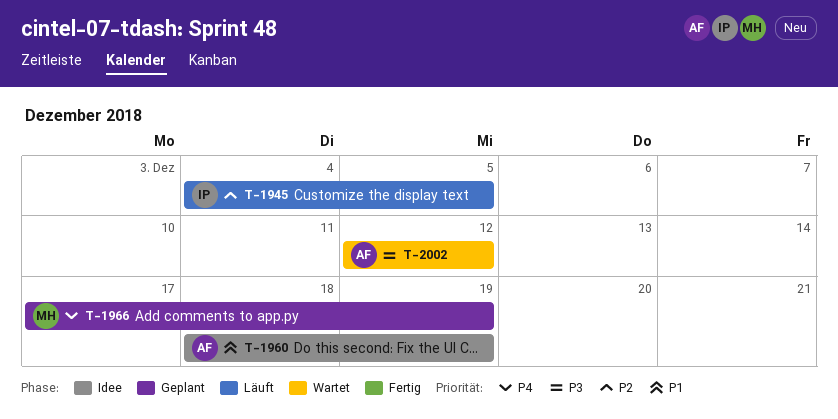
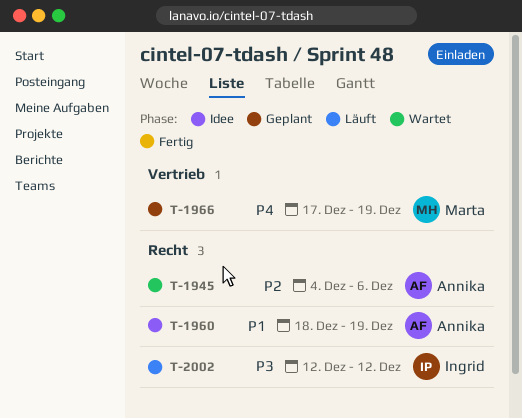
T-1945, status: Läuft -> Wartet
T-1945, owner: Ingrid -> Annika
T-1945, due: Dec 5 -> Dec 6
T-2002, status: Wartet -> Läuft
T-2002, owner: Annika -> Ingrid

